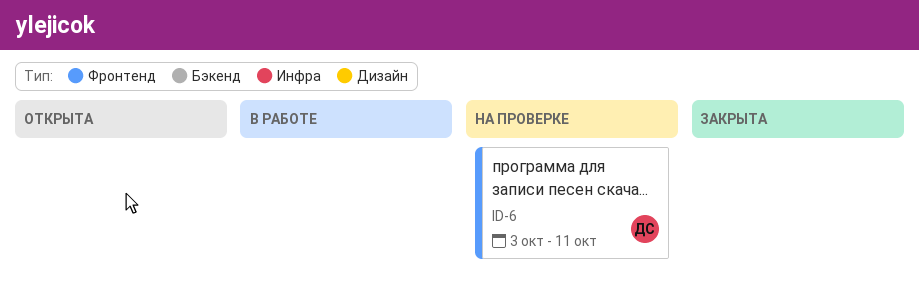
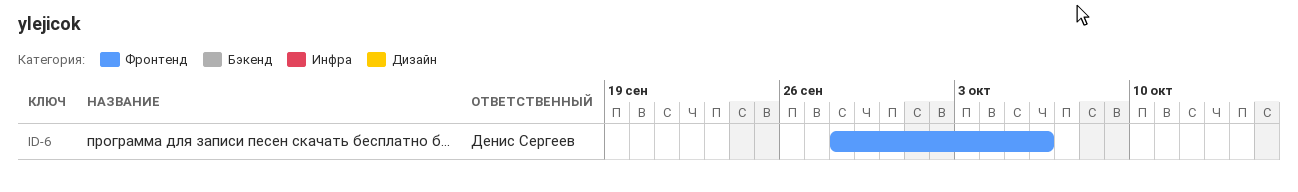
ID-6, start: Oct 3 -> Sep 28
ID-6, due: Oct 11 -> Oct 6

